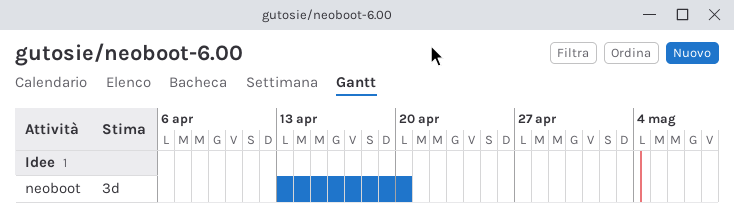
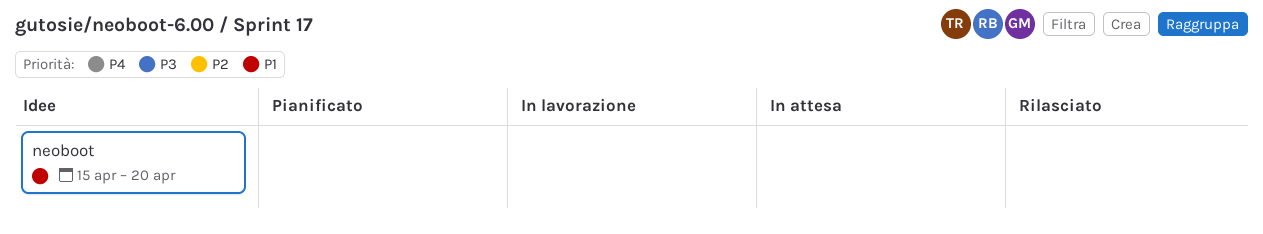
neoboot, start: Apr 13 -> Apr 15

